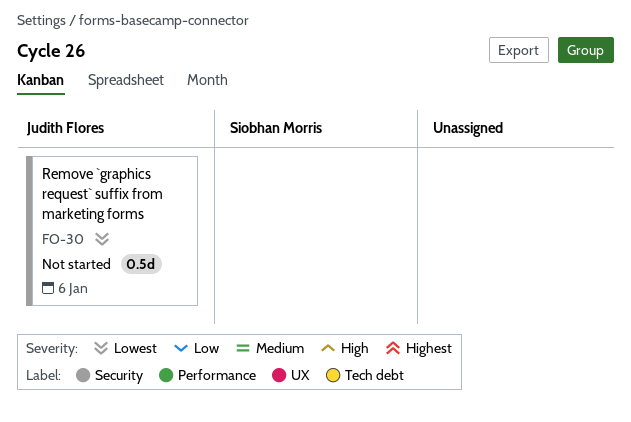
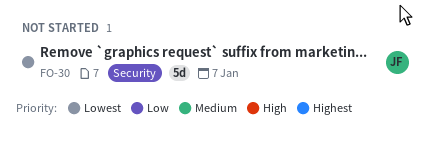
FO-30, estimate: 0.5d -> 5d
FO-30, due: Jan 6 -> Jan 7

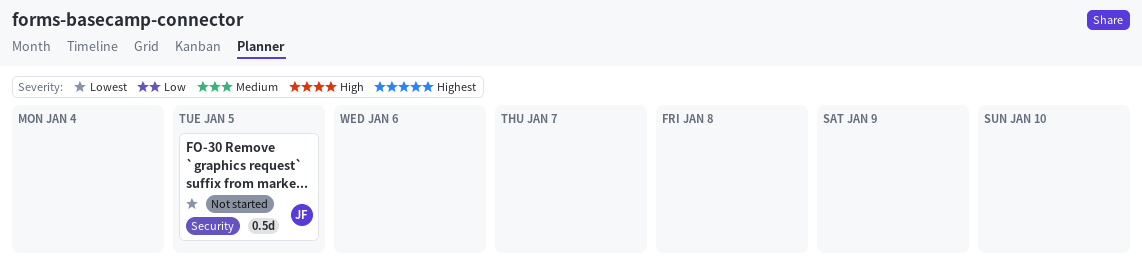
FO-30, estimate: 5d -> 0.5d
FO-30, due: Jan 7 -> Jan 5

